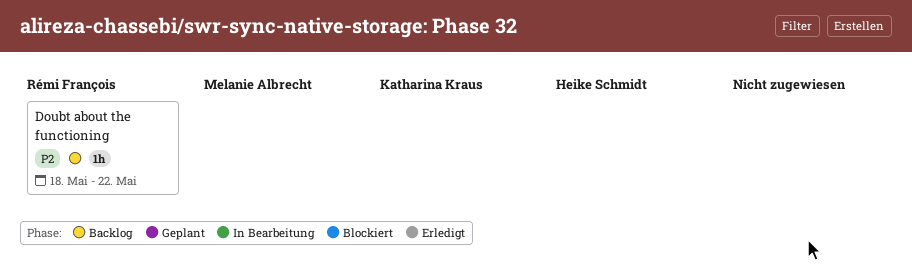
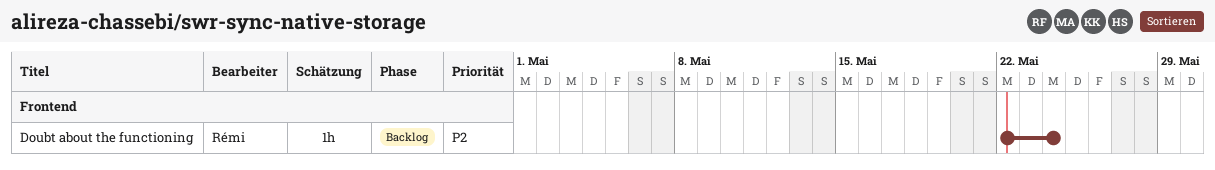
Doubt about the functioning, start: May 18 -> May 22
Doubt about the functioning, due: May 22 -> May 24

